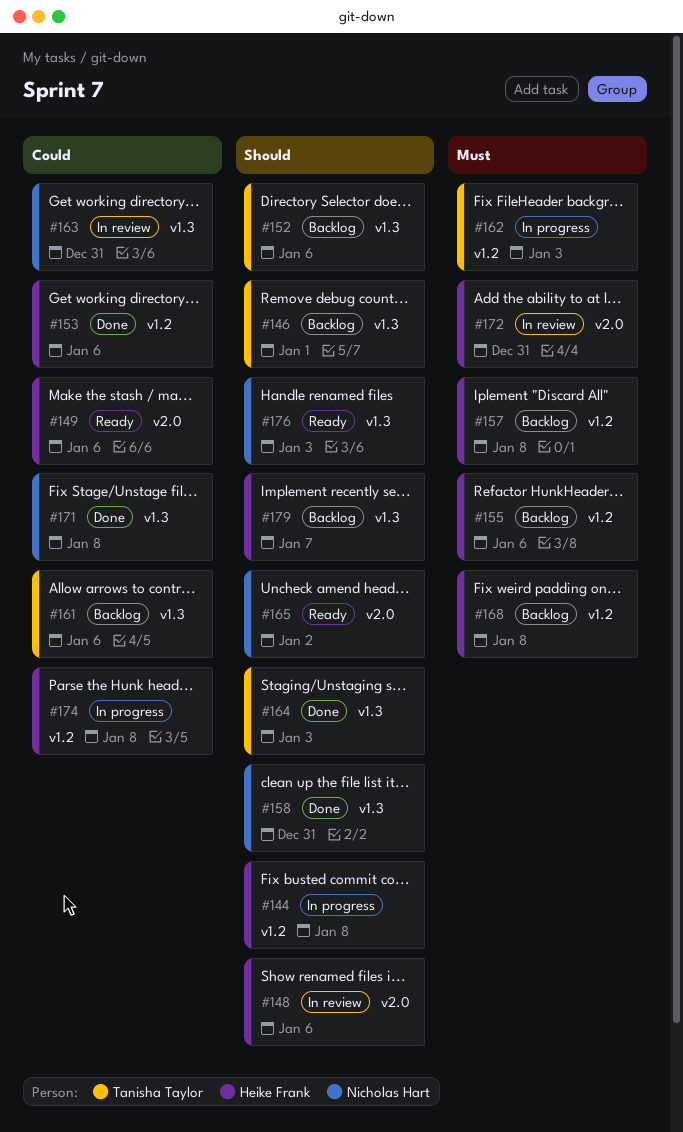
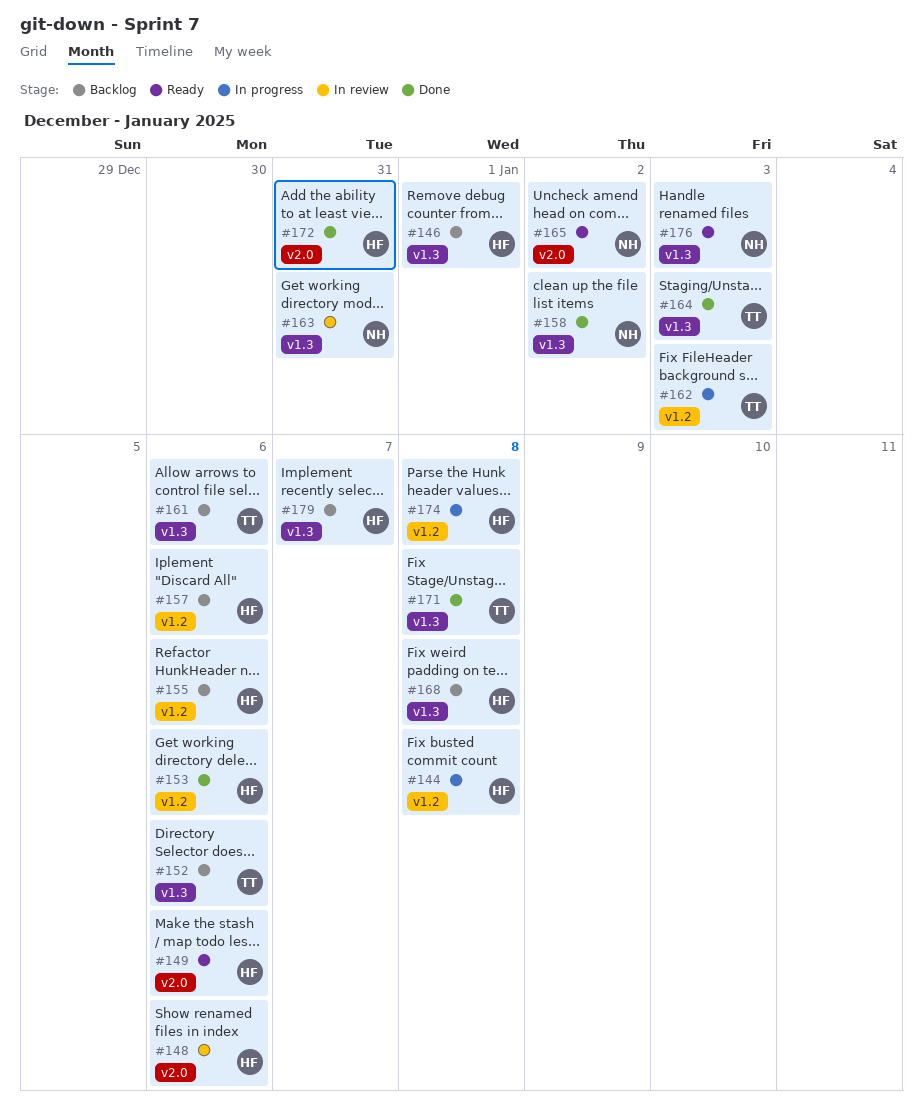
#146, owner: Tanisha Taylor -> Heike Frank
#157, due: Jan 8 -> Jan 6
#158, due: Dec 31 -> Jan 2
#168, label: v1.2 -> v1.3
#171, owner: Nicholas Hart -> Tanisha Taylor
#172, status: In review -> Done

